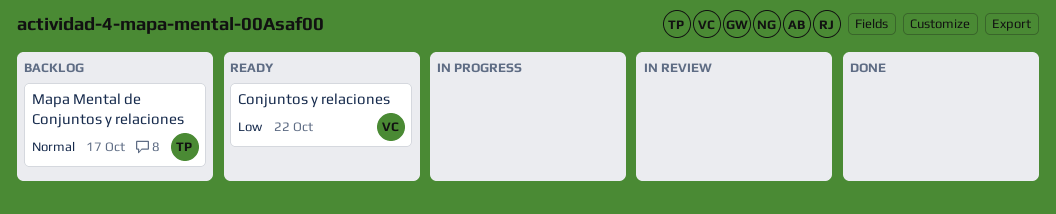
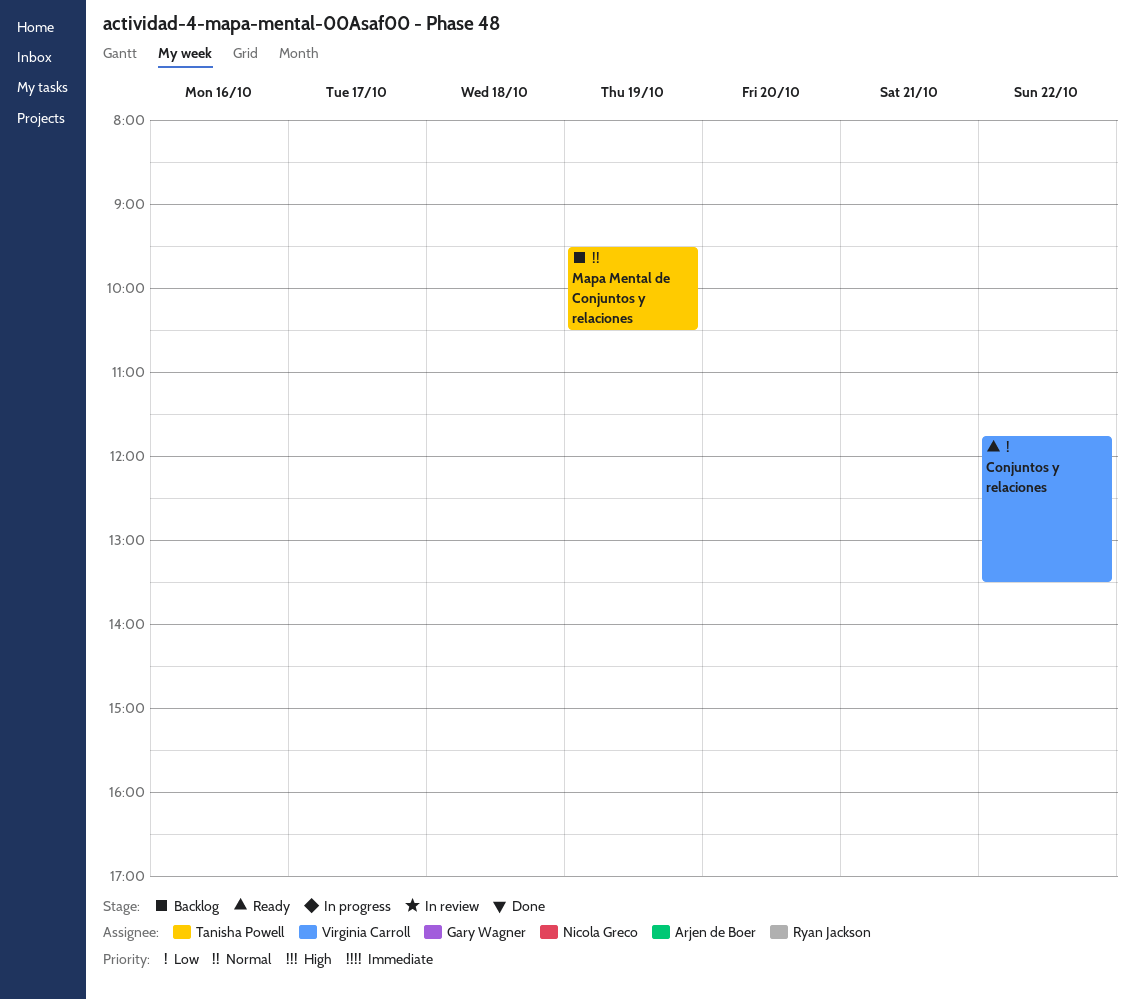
Mapa Mental de Conjuntos y relaciones, day: Oct 17 -> Oct 19

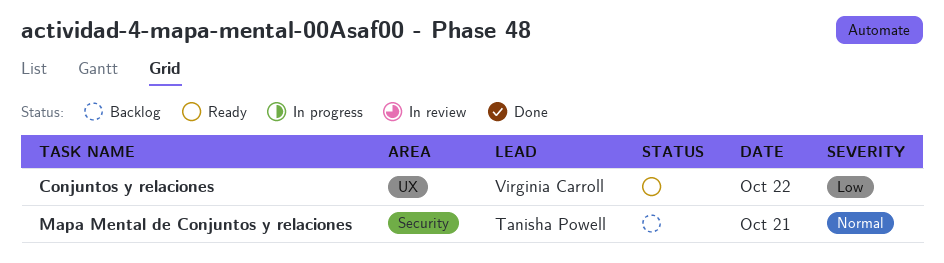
Mapa Mental de Conjuntos y relaciones, day: Oct 19 -> Oct 21

